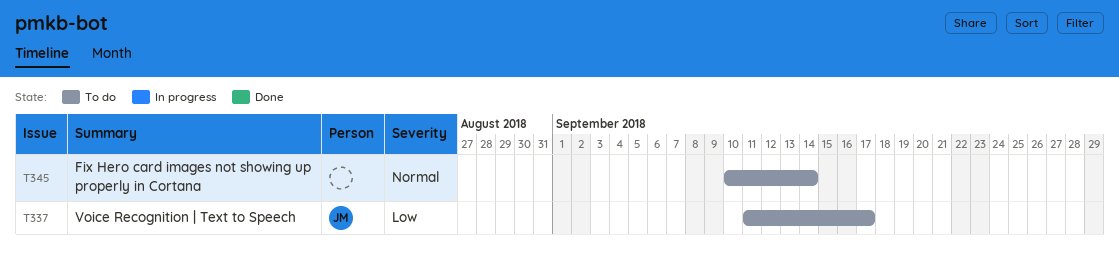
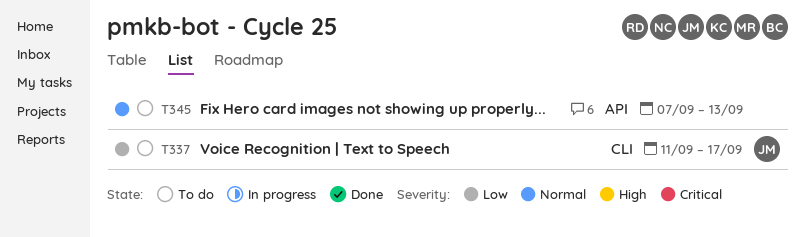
T345, start: Sep 10 -> Sep 7
T345, due: Sep 14 -> Sep 13

